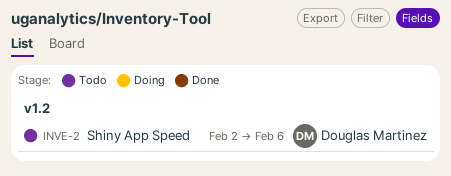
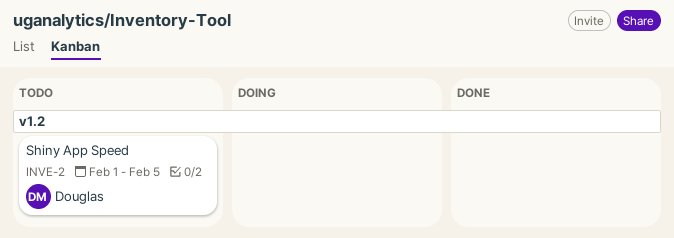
INVE-2, start: Feb 2 -> Feb 1
INVE-2, due: Feb 6 -> Feb 5

